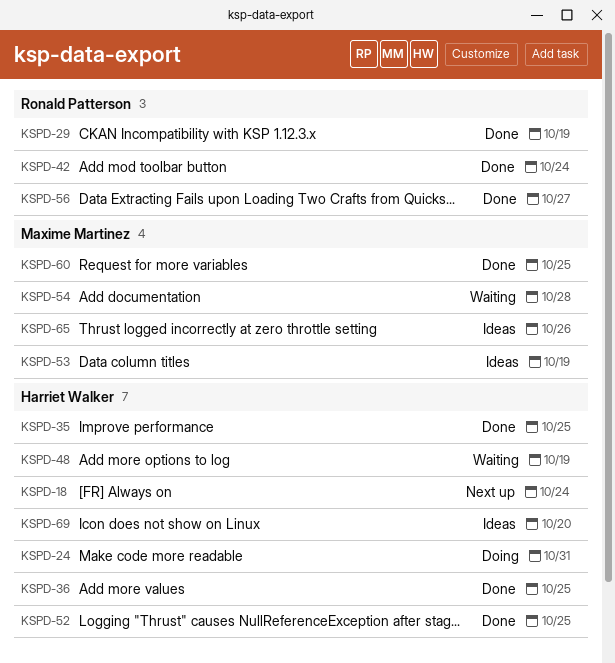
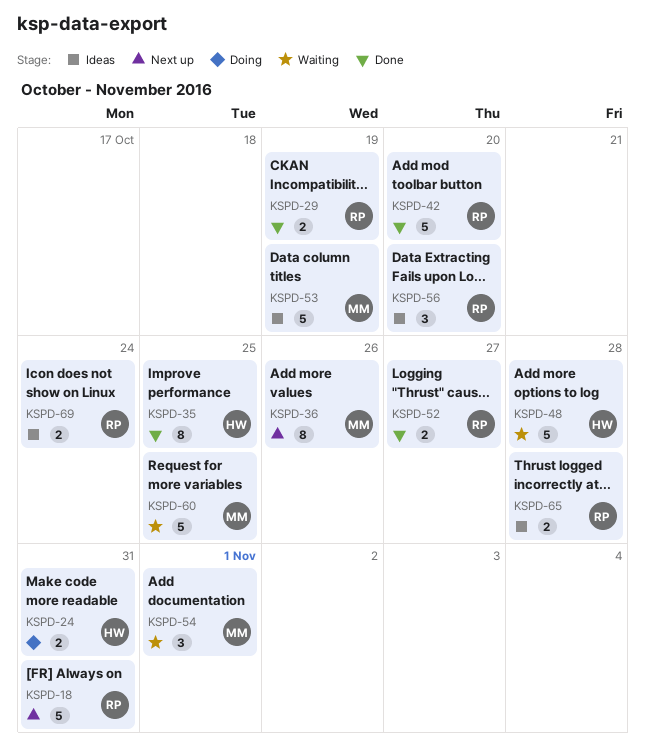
KSPD-18, owner: Harriet Walker -> Ronald Patterson
KSPD-18, due: Oct 24 -> Oct 31
KSPD-36, status: Done -> Next up
KSPD-36, owner: Harriet Walker -> Maxime Martinez
KSPD-36, due: Oct 25 -> Oct 26
KSPD-42, due: Oct 24 -> Oct 20
KSPD-48, due: Oct 19 -> Oct 28
KSPD-52, owner: Harriet Walker -> Ronald Patterson
KSPD-52, due: Oct 25 -> Oct 27
KSPD-54, due: Oct 28 -> Nov 1
KSPD-56, status: Done -> Ideas
KSPD-56, due: Oct 27 -> Oct 20
KSPD-60, status: Done -> Waiting
KSPD-65, owner: Maxime Martinez -> Ronald Patterson
KSPD-65, due: Oct 26 -> Oct 28
KSPD-69, owner: Harriet Walker -> Ronald Patterson
KSPD-69, due: Oct 20 -> Oct 24

